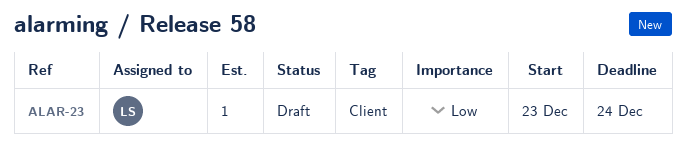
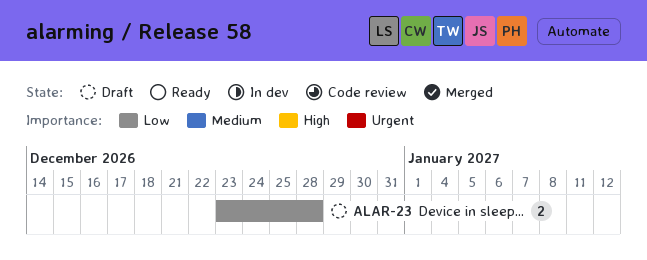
ALAR-23, estimate: 1 -> 2
ALAR-23, due: Dec 24 -> Dec 28

